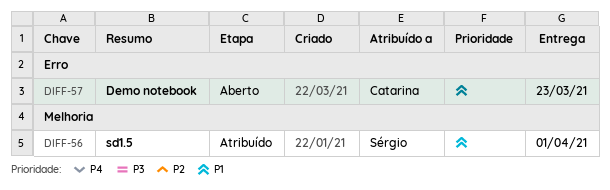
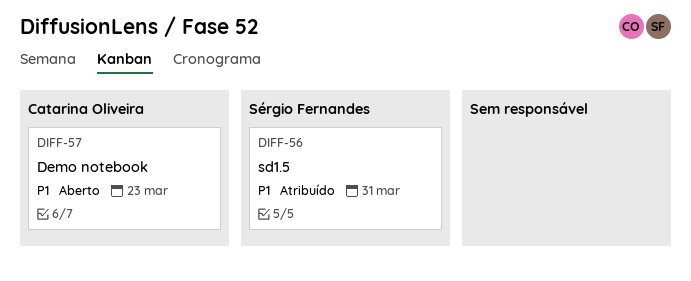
DIFF-56, due: Apr 1 -> Mar 31

